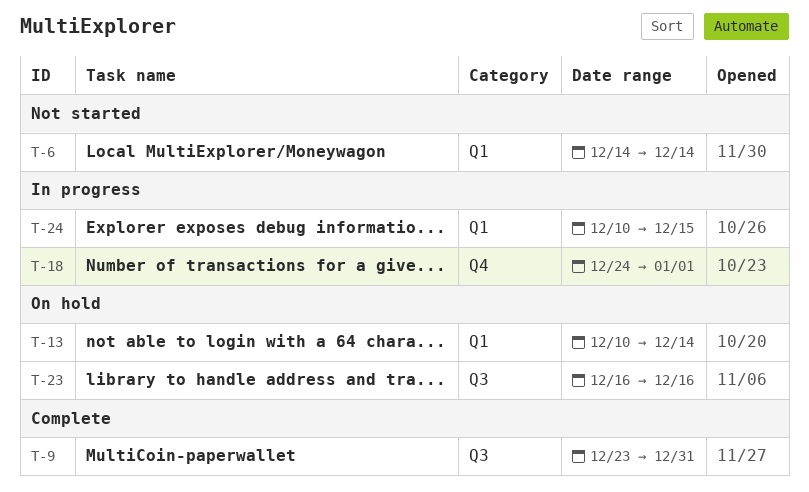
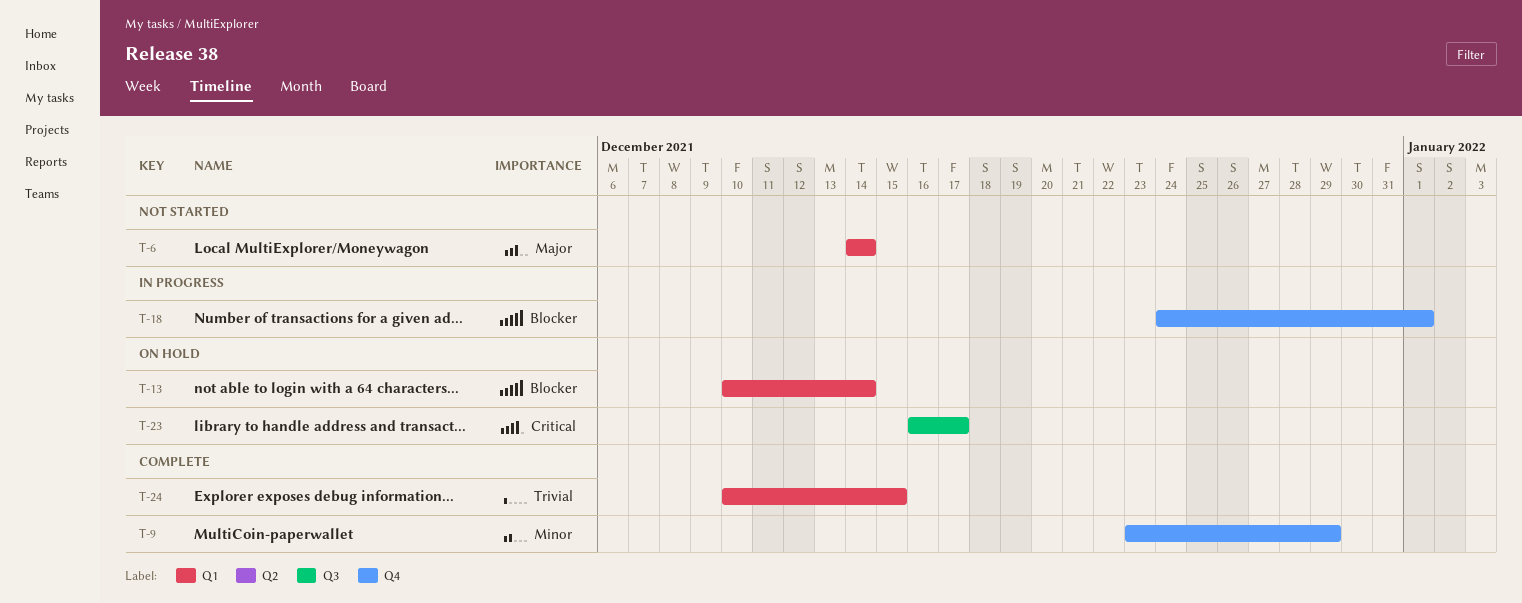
T-9, label: Q3 -> Q4
T-9, due: Dec 31 -> Dec 29
T-23, due: Dec 16 -> Dec 17
T-24, status: In progress -> Complete

